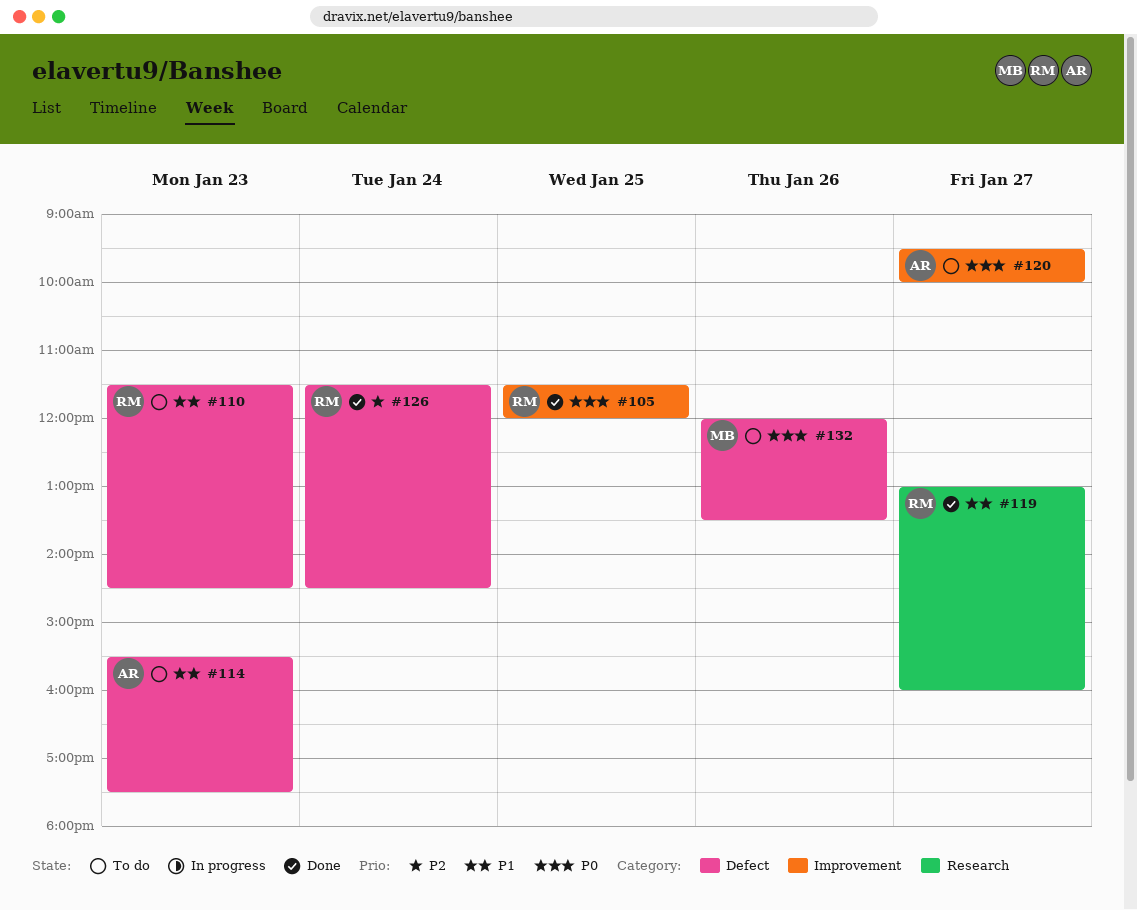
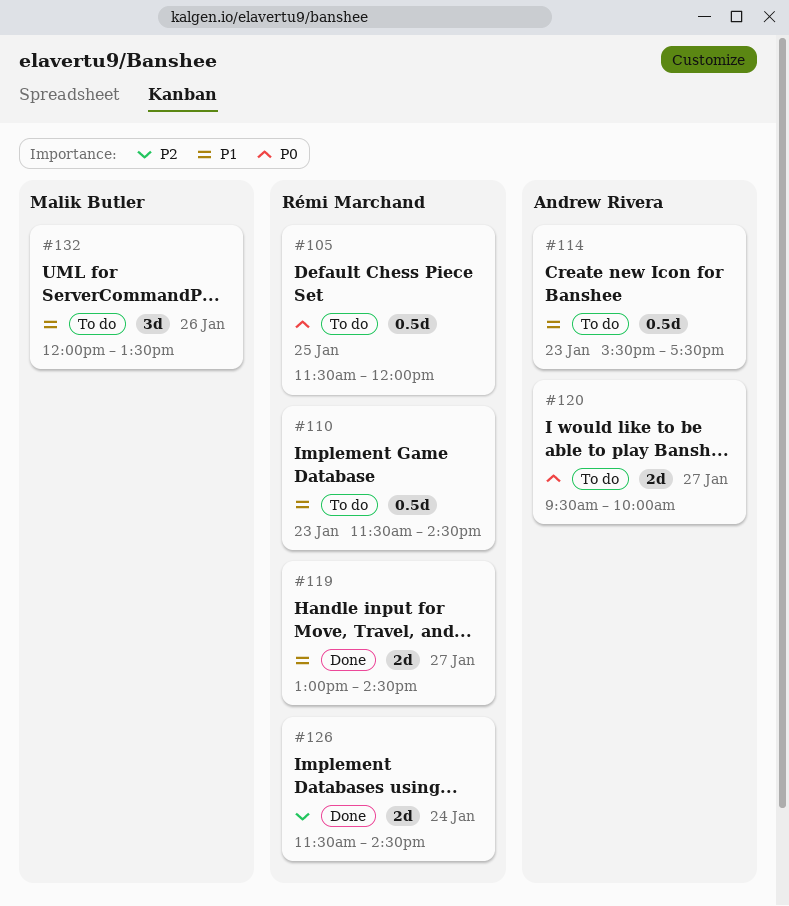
#105, status: Done -> To do
#119, ends: 16:00 -> 14:30
#132, priority: P0 -> P1

